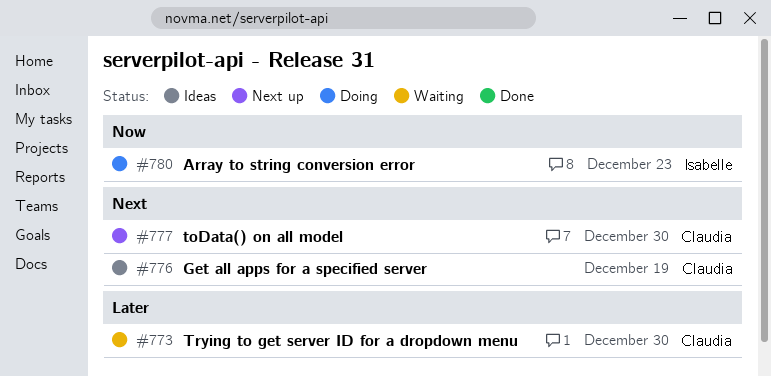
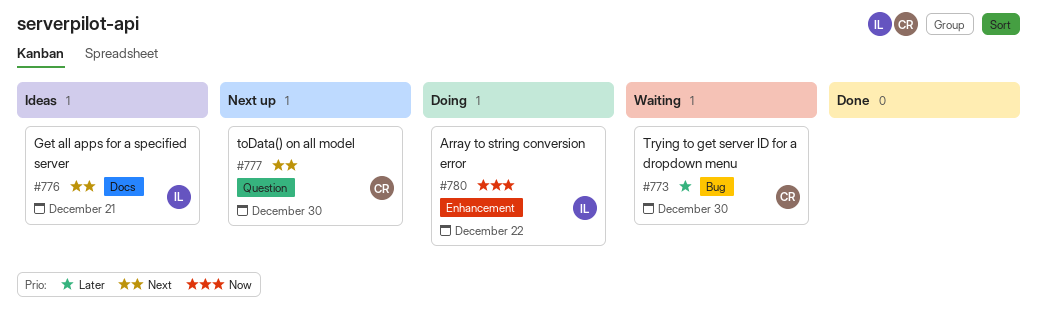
#776, owner: Claudia -> Isabelle
#776, due: Dec 19 -> Dec 21
#780, due: Dec 23 -> Dec 22

